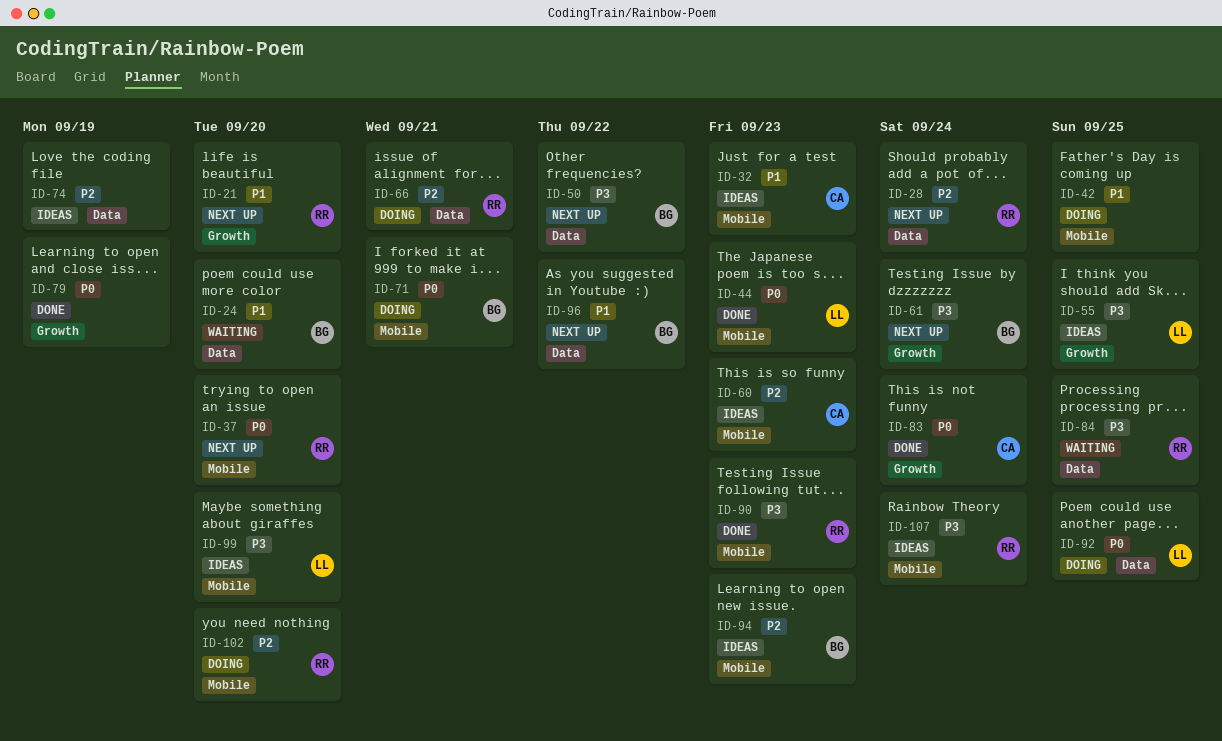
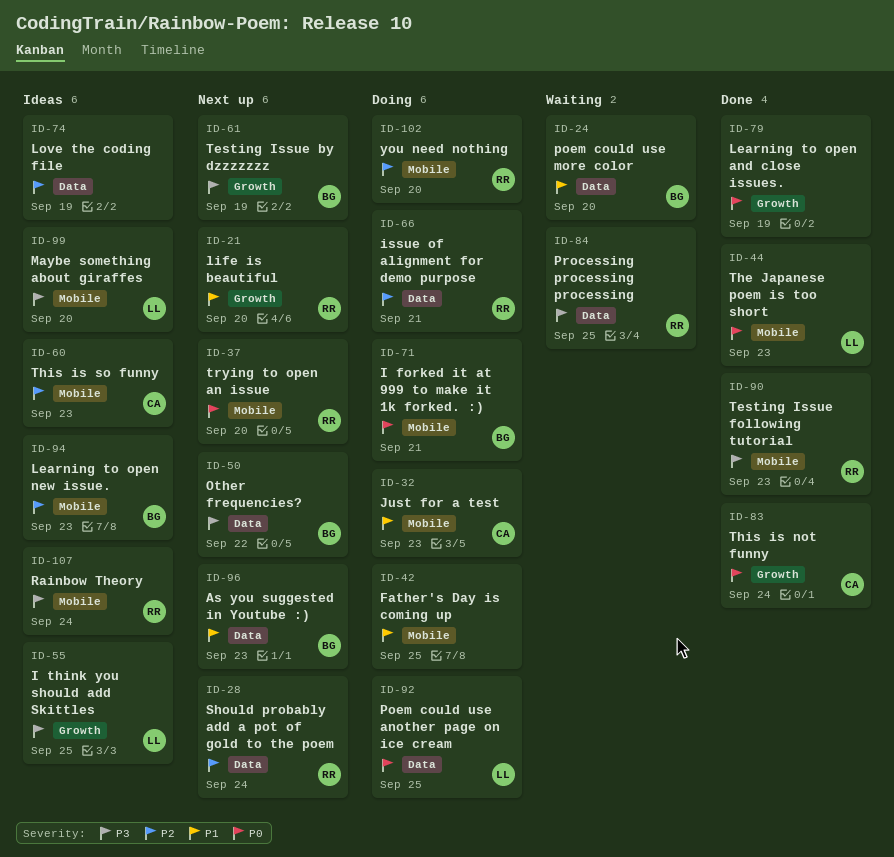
ID-32, status: Ideas -> Doing
ID-61, due: Sep 24 -> Sep 19
ID-96, due: Sep 22 -> Sep 23

